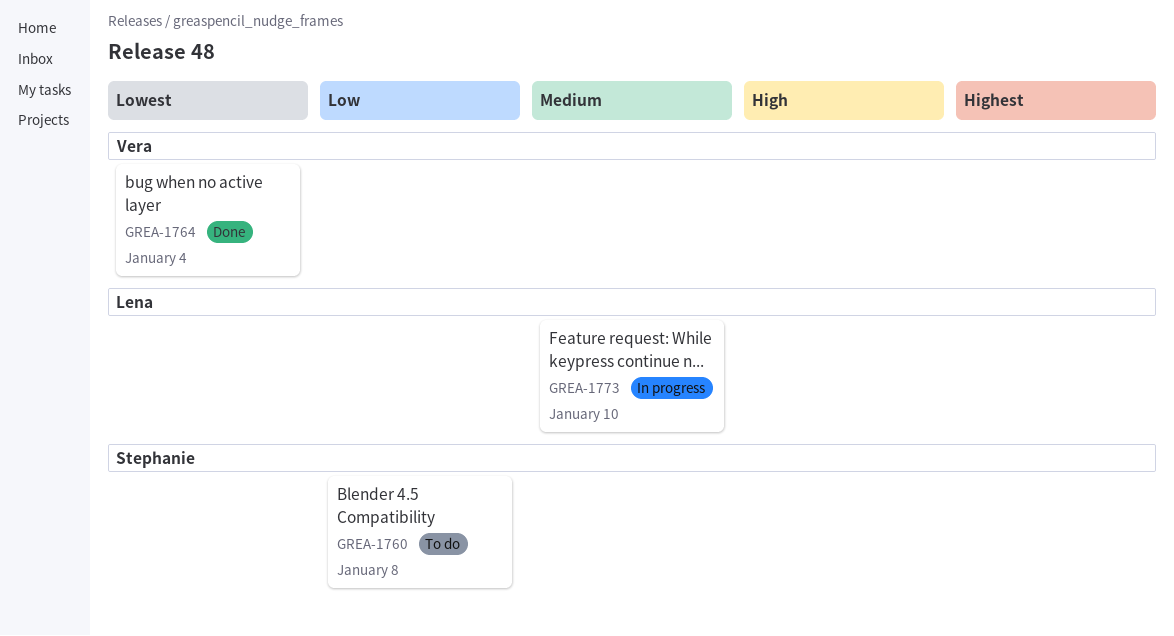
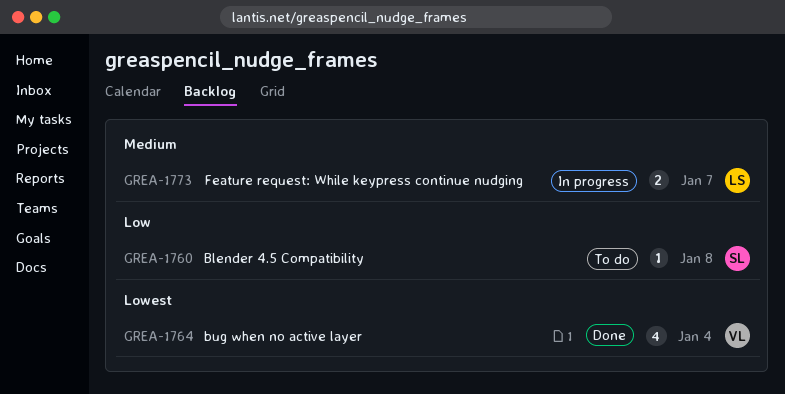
GREA-1773, due: Jan 10 -> Jan 7

